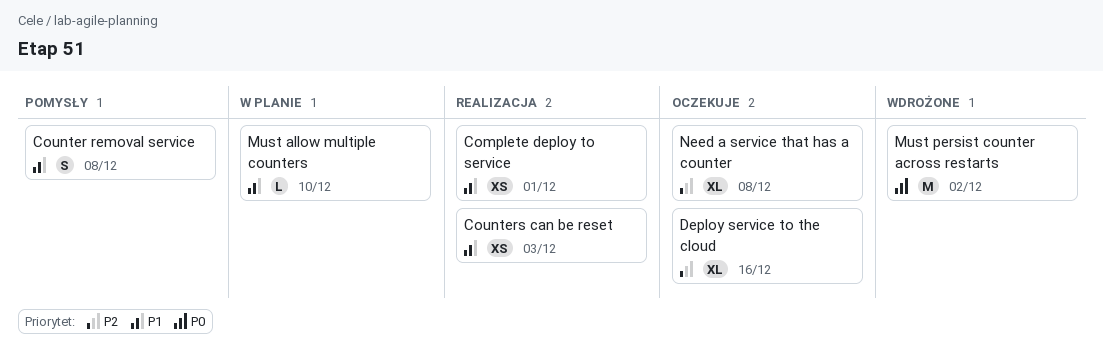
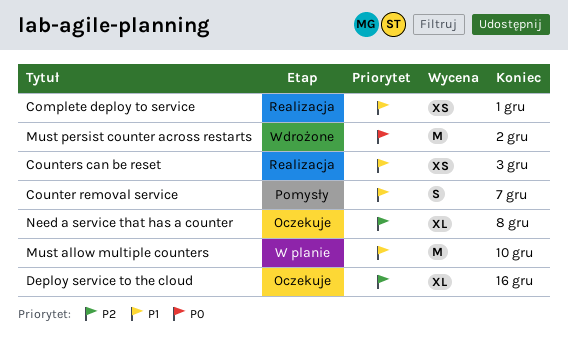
Counter removal service, due: Dec 8 -> Dec 7
Must allow multiple counters, estimate: L -> M

